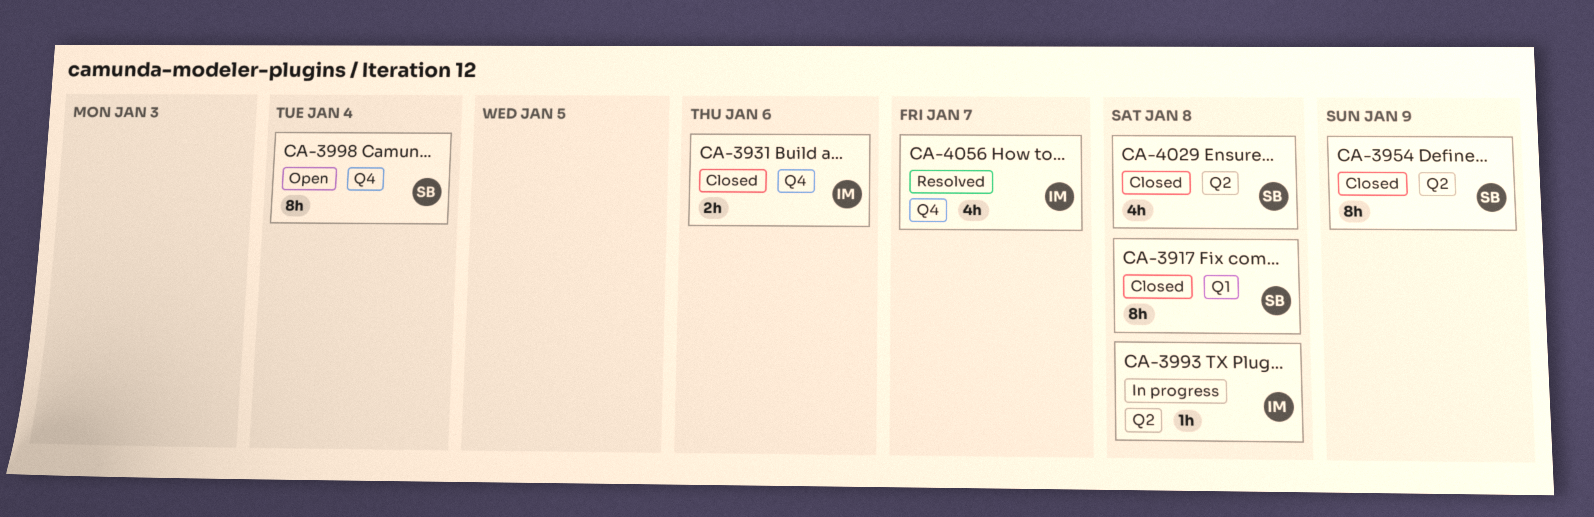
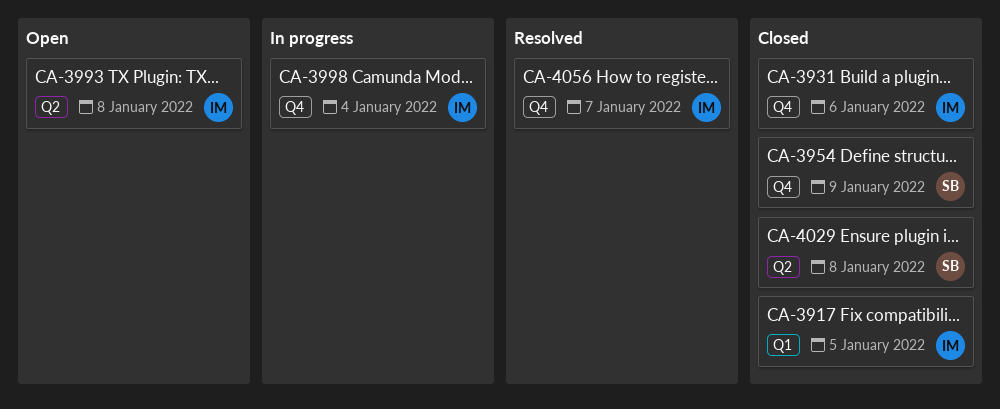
CA-3917, owner: SB -> IM
CA-3917, due: Jan 8 -> Jan 5
CA-3954, label: Q2 -> Q4
CA-3993, status: In progress -> Open
CA-3998, status: Open -> In progress
CA-3998, owner: SB -> IM

